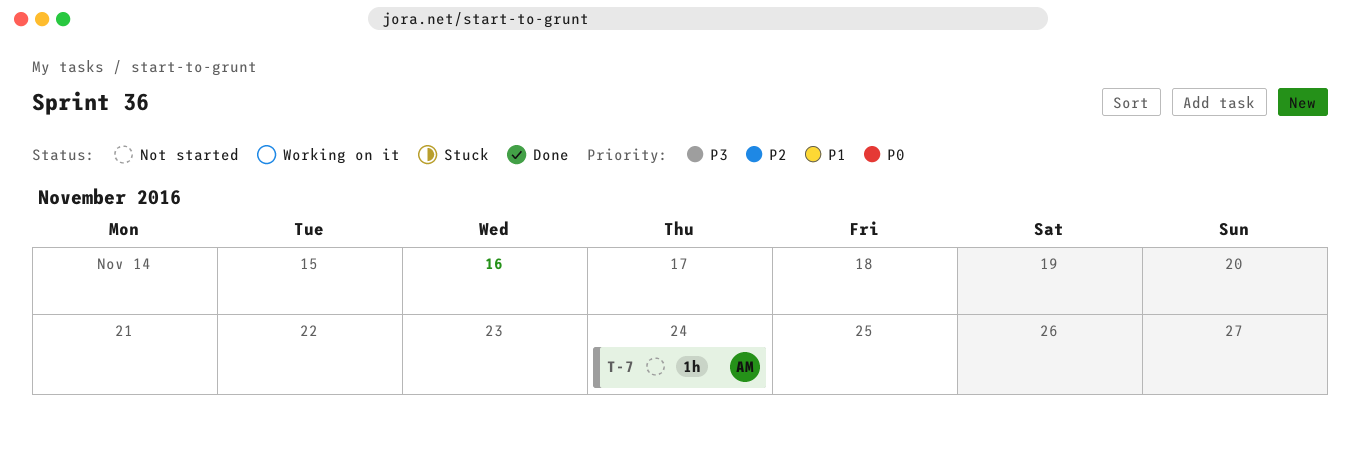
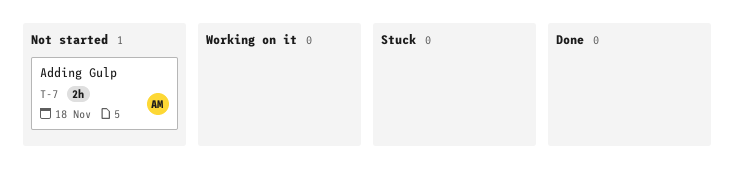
T-7, estimate: 1h -> 2h
T-7, due: Nov 24 -> Nov 18

